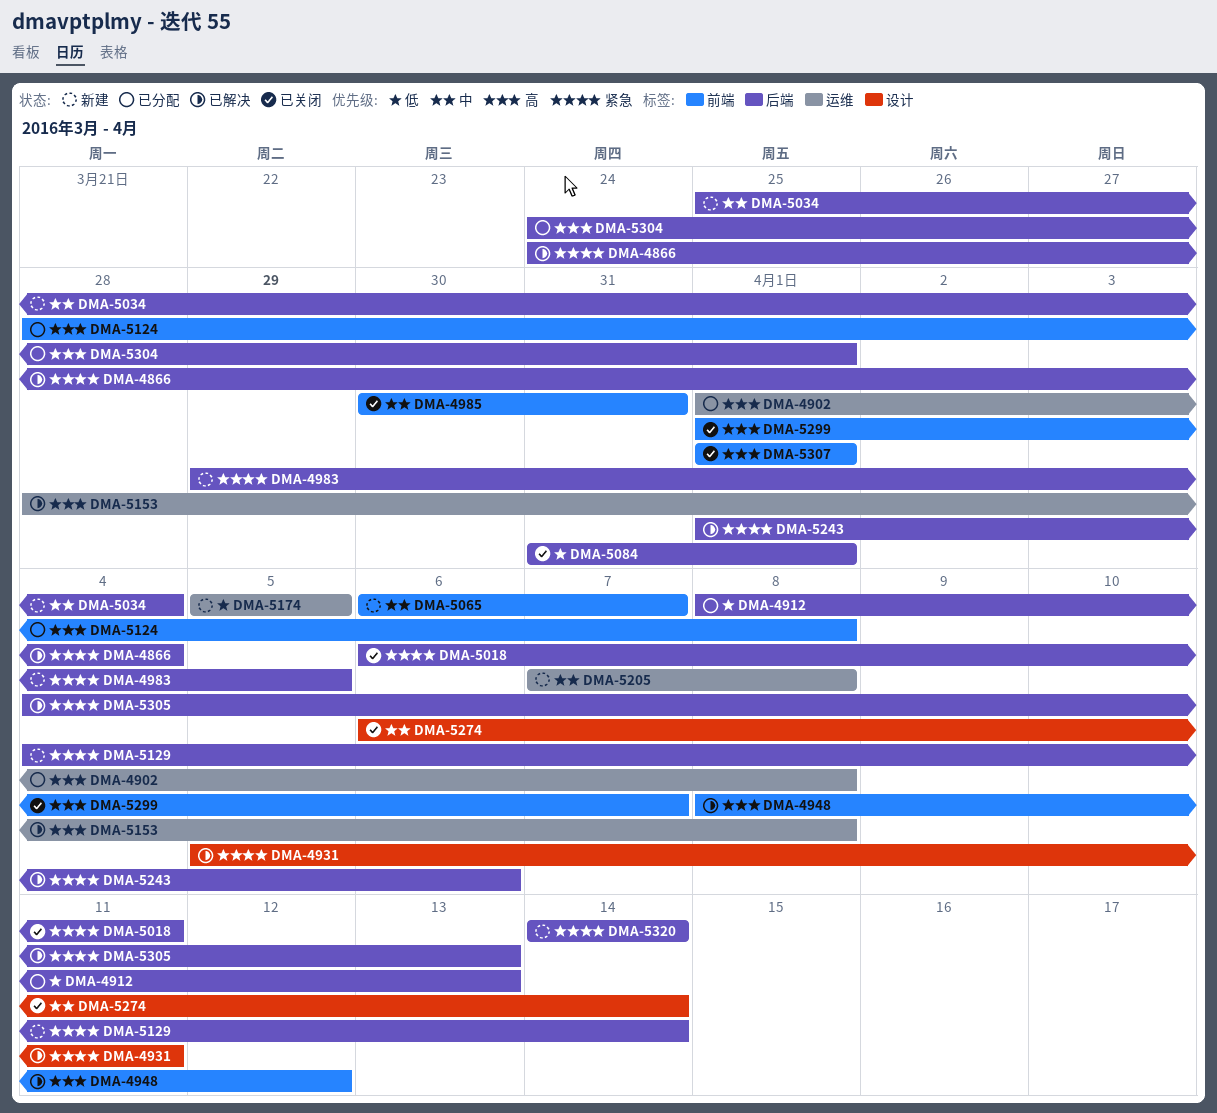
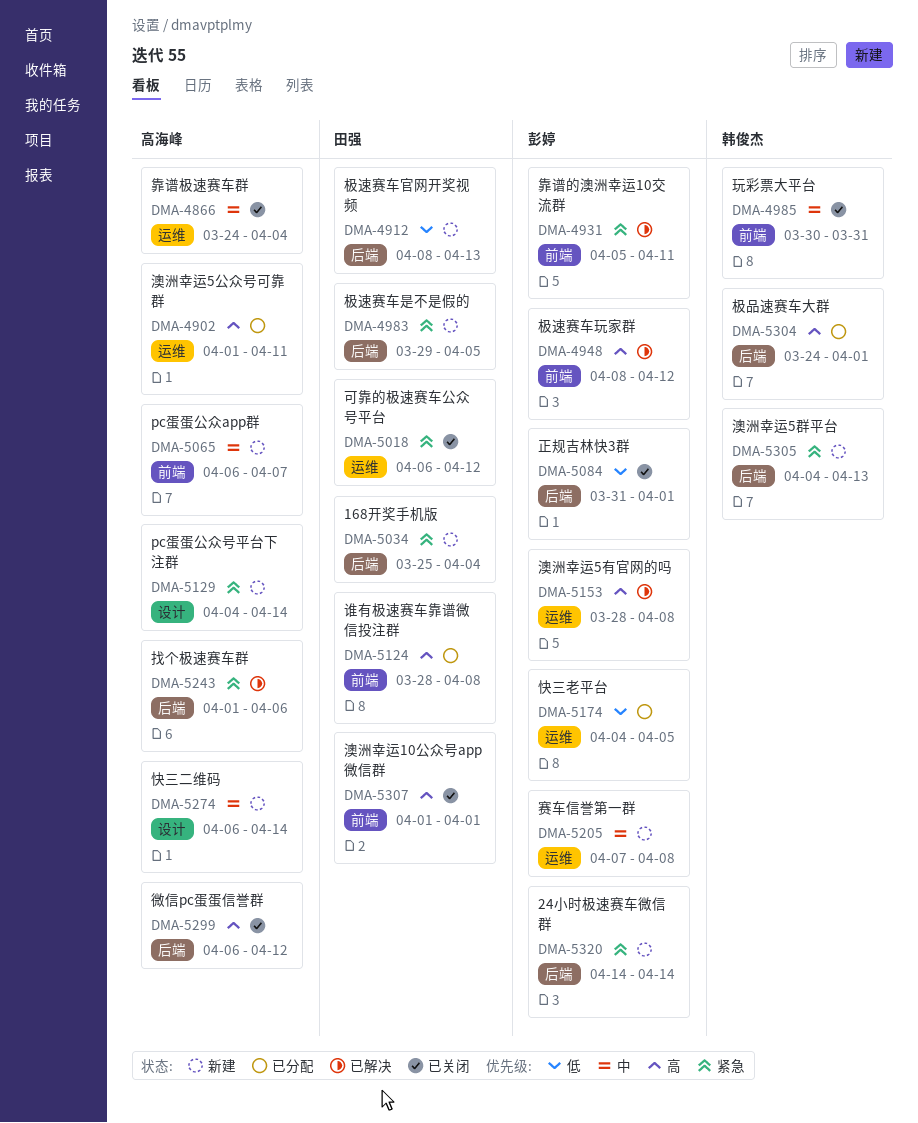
DMA-4866, status: 已解决 -> 已关闭
DMA-4866, priority: 紧急 -> 中
DMA-4866, label: 后端 -> 运维
DMA-4902, due: Apr 8 -> Apr 11
DMA-4912, status: 已分配 -> 新建
DMA-4931, label: 设计 -> 前端
DMA-5018, label: 后端 -> 运维
DMA-5018, due: Apr 11 -> Apr 12
DMA-5034, priority: 中 -> 紧急
DMA-5129, label: 后端 -> 设计
DMA-5174, status: 新建 -> 已分配
DMA-5174, start: Apr 5 -> Apr 4
DMA-5274, status: 已关闭 -> 新建
DMA-5299, label: 前端 -> 后端
DMA-5299, start: Apr 1 -> Apr 6
DMA-5299, due: Apr 7 -> Apr 12
DMA-5305, status: 已解决 -> 新建

